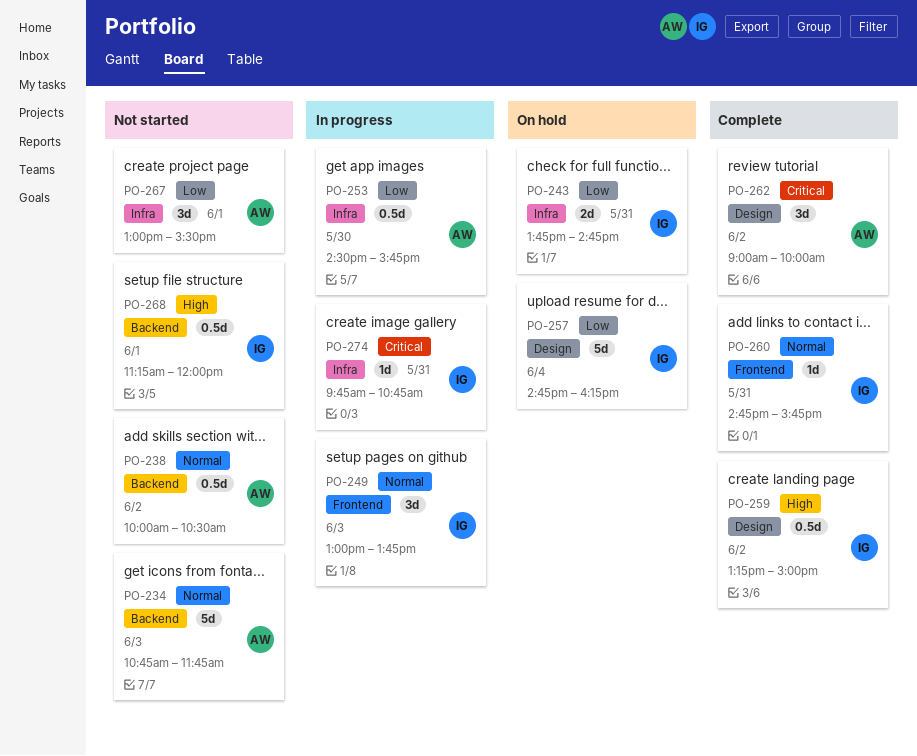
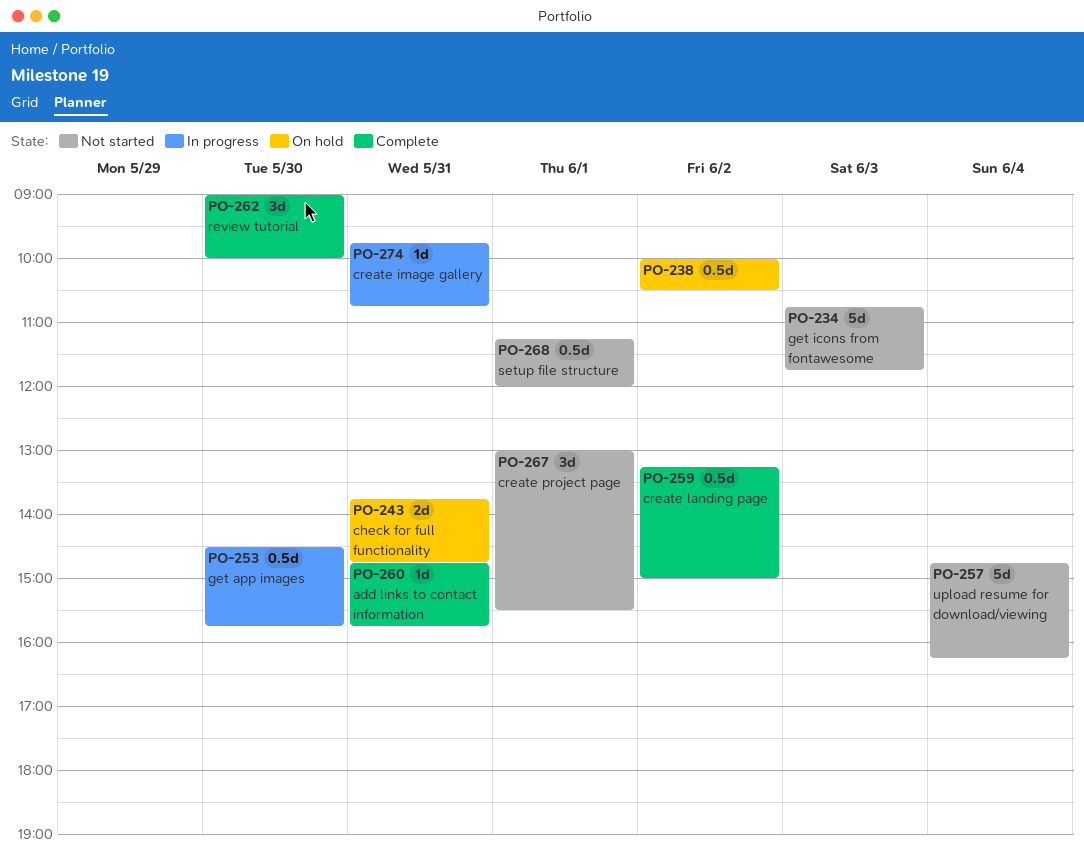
PO-238, status: Not started -> On hold
PO-249: present -> none
PO-257, status: On hold -> Not started
PO-262, day: Jun 2 -> May 30

